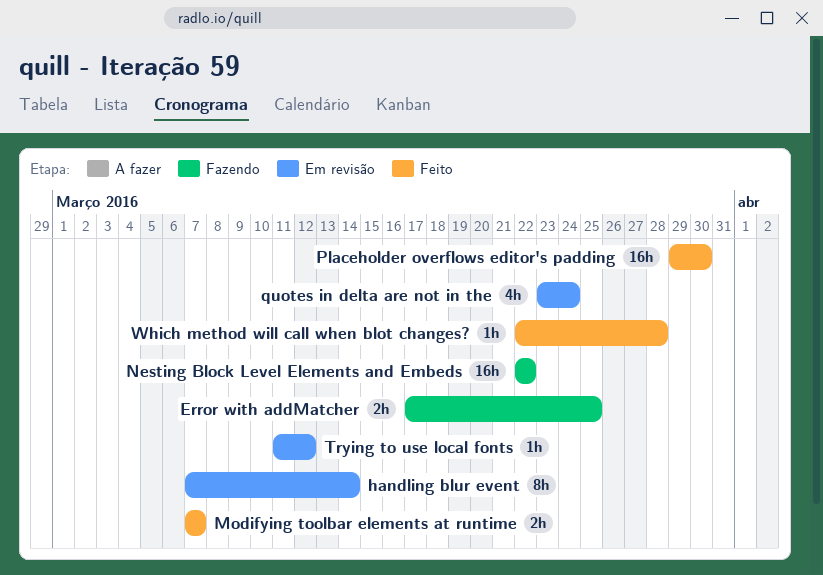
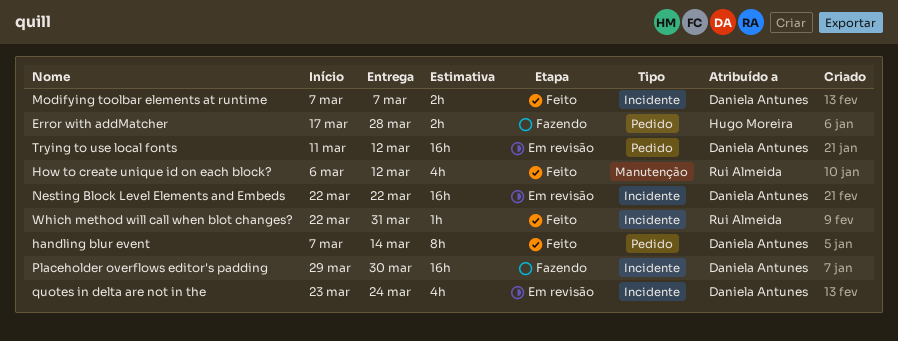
Error with addMatcher, due: Mar 25 -> Mar 28
handling blur event, status: Em revisão -> Feito
How to create unique id on each block?: none -> present
Nesting Block Level Elements and Embeds, status: Fazendo -> Em revisão
Placeholder overflows editor's padding, status: Feito -> Fazendo
Trying to use local fonts, estimate: 1h -> 16h
Which method will call when blot changes?, due: Mar 28 -> Mar 31

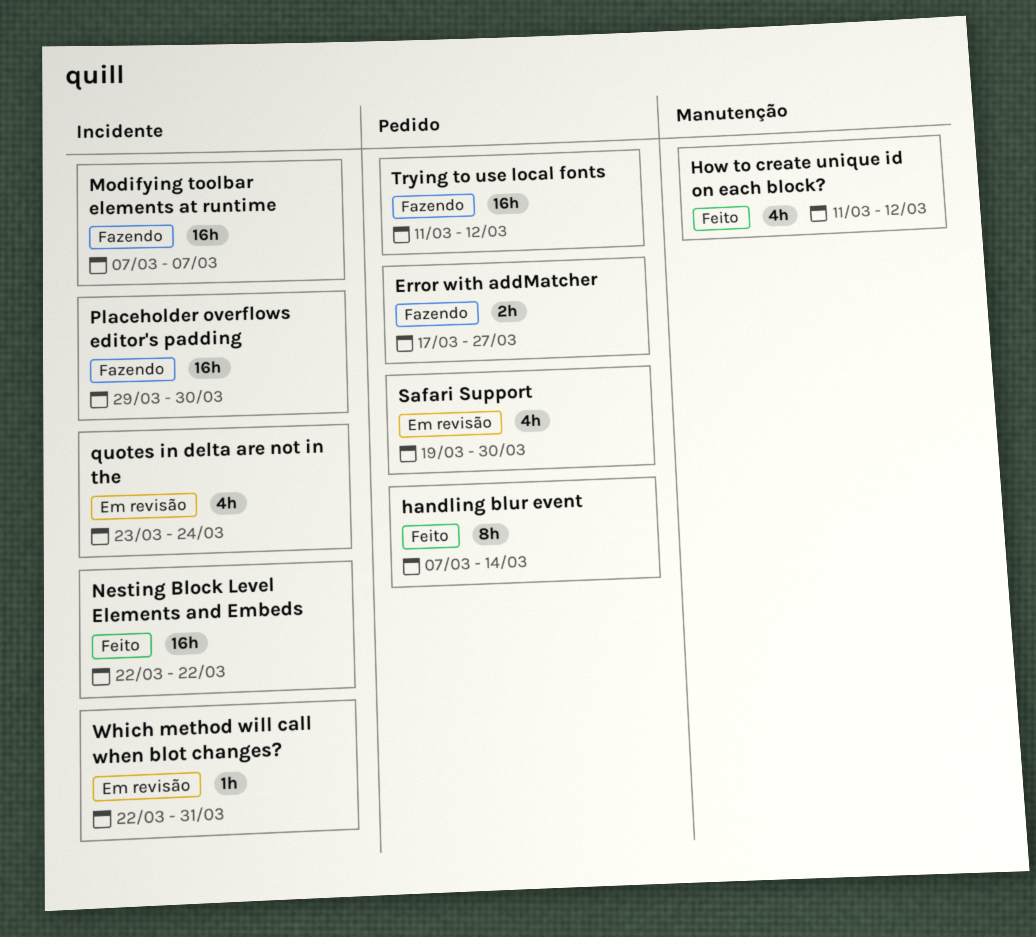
Error with addMatcher, due: Mar 28 -> Mar 27
How to create unique id on each block?, start: Mar 6 -> Mar 11
Modifying toolbar elements at runtime, status: Feito -> Fazendo
Modifying toolbar elements at runtime, estimate: 2h -> 16h
Nesting Block Level Elements and Embeds, status: Em revisão -> Feito
Safari Support: none -> present
Trying to use local fonts, status: Em revisão -> Fazendo
Which method will call when blot changes?, status: Feito -> Em revisão

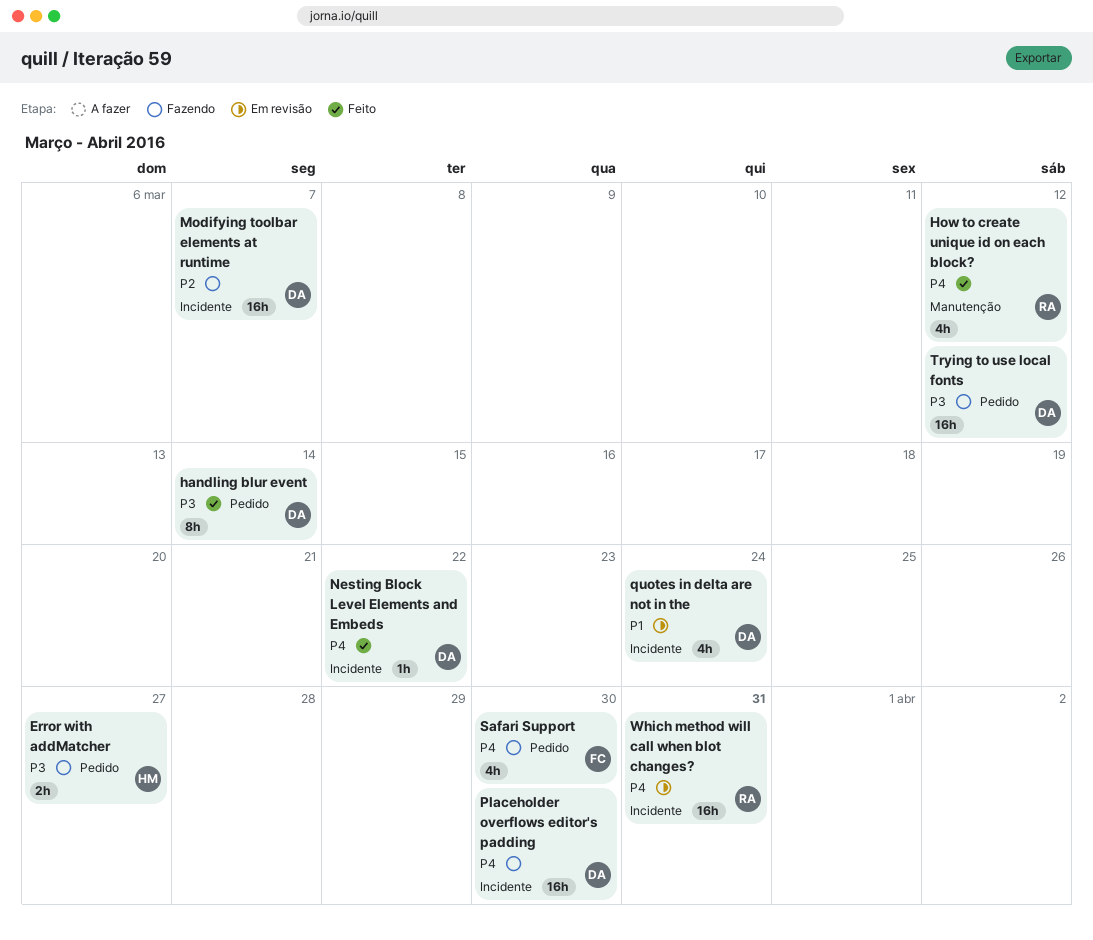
Nesting Block Level Elements and Embeds, estimate: 16h -> 1h
Safari Support, status: Em revisão -> Fazendo
Which method will call when blot changes?, estimate: 1h -> 16h

